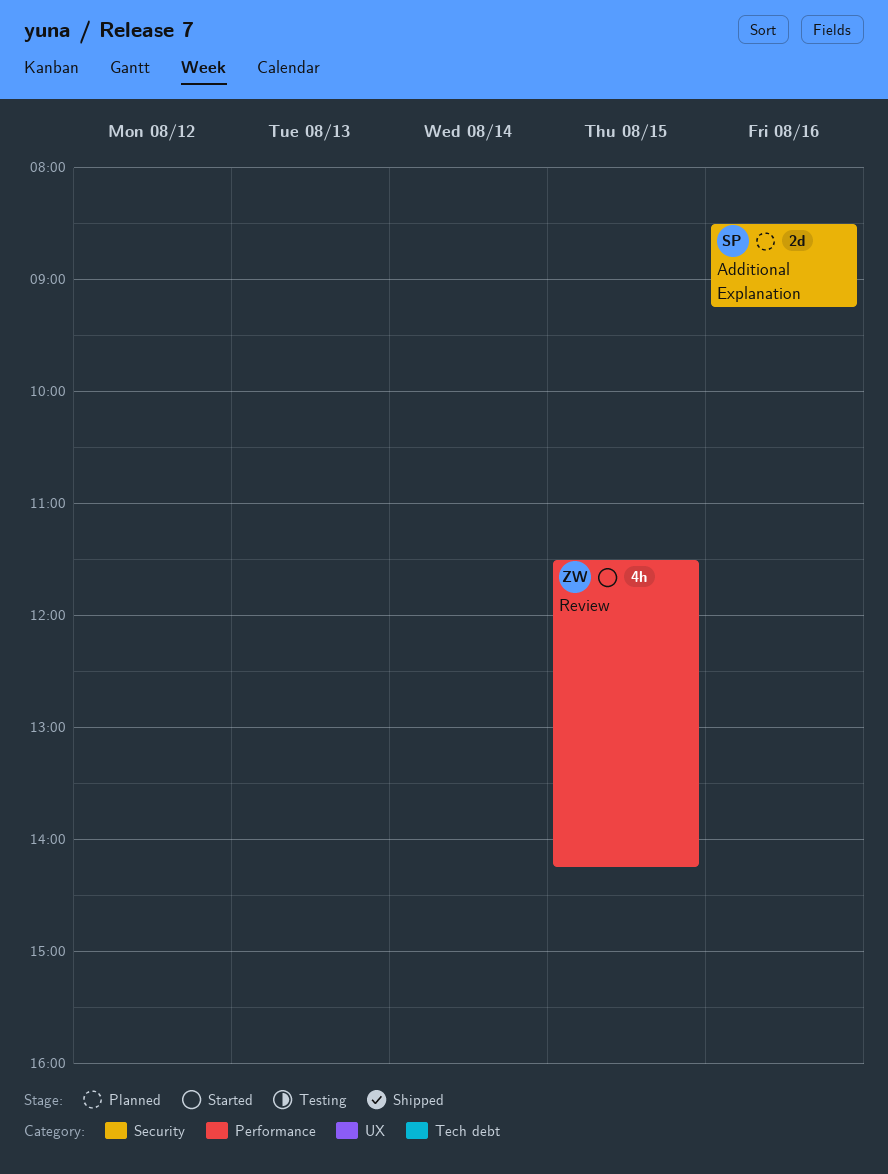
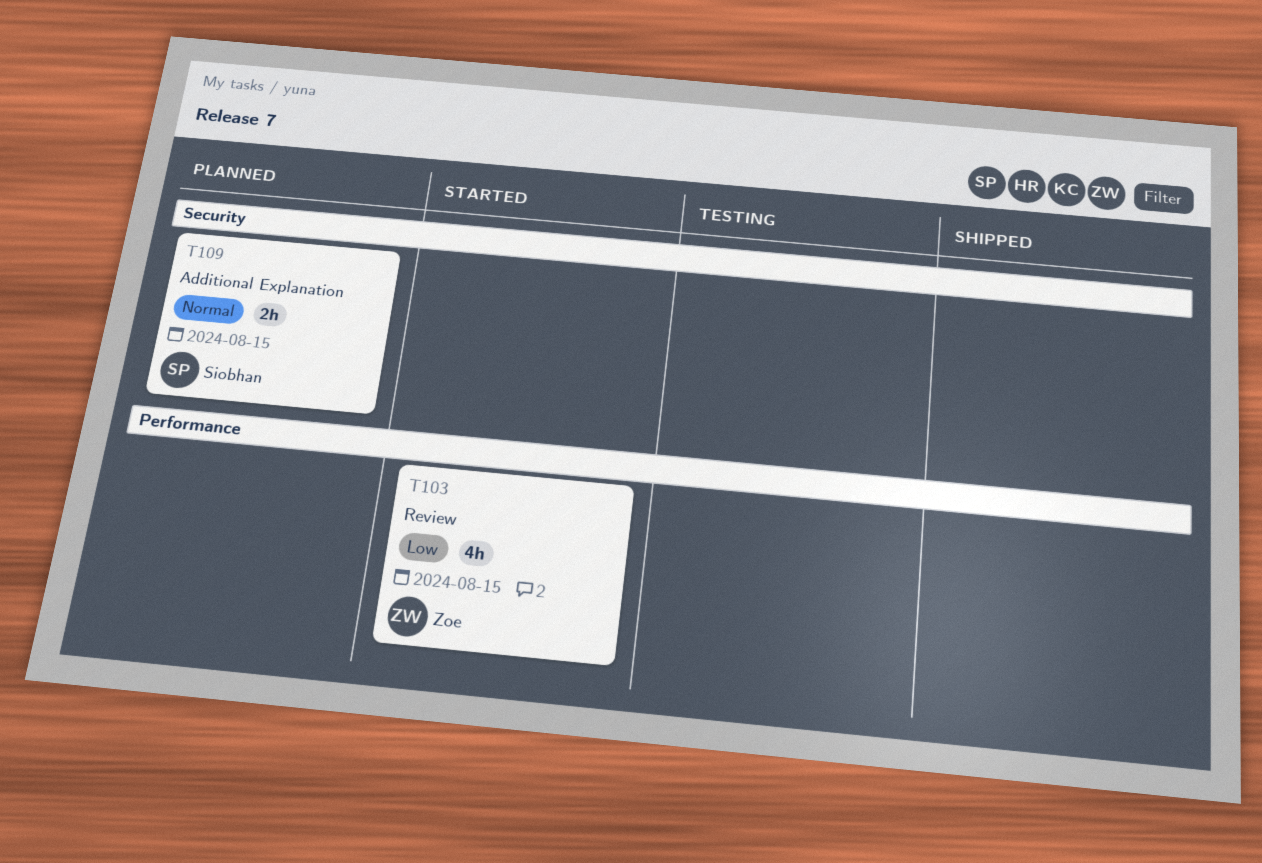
Additional Explanation, estimate: 2d -> 2h
Additional Explanation, day: Aug 16 -> Aug 15

